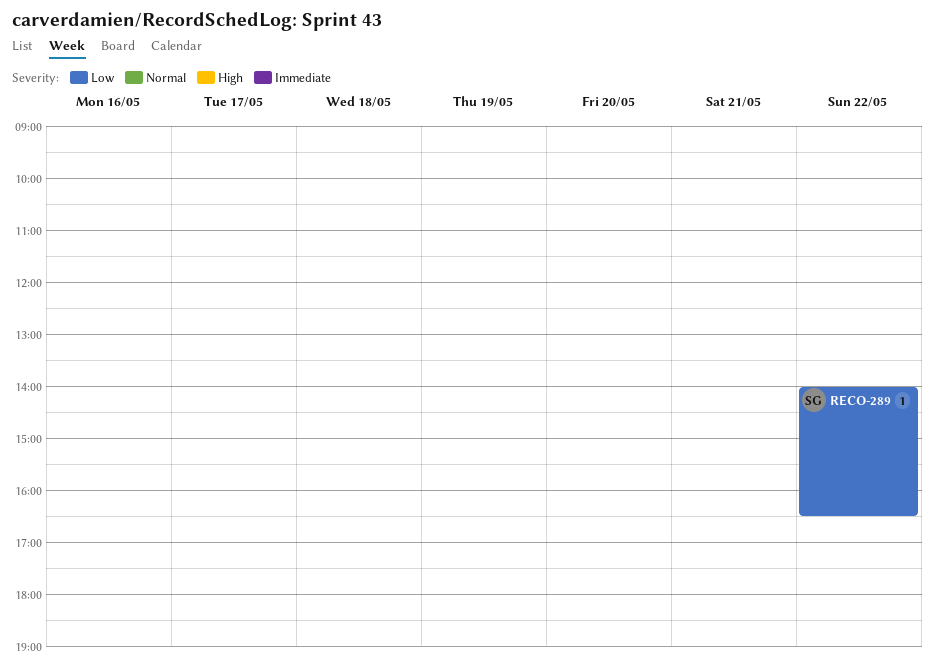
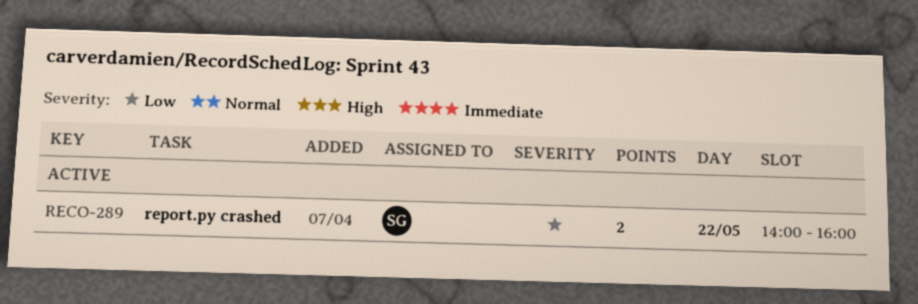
RECO-289, estimate: 1 -> 2
RECO-289, ends: 16:30 -> 16:00

